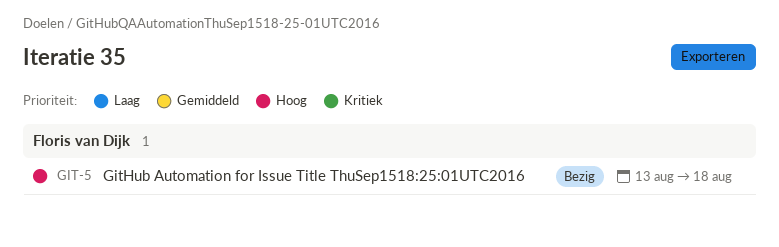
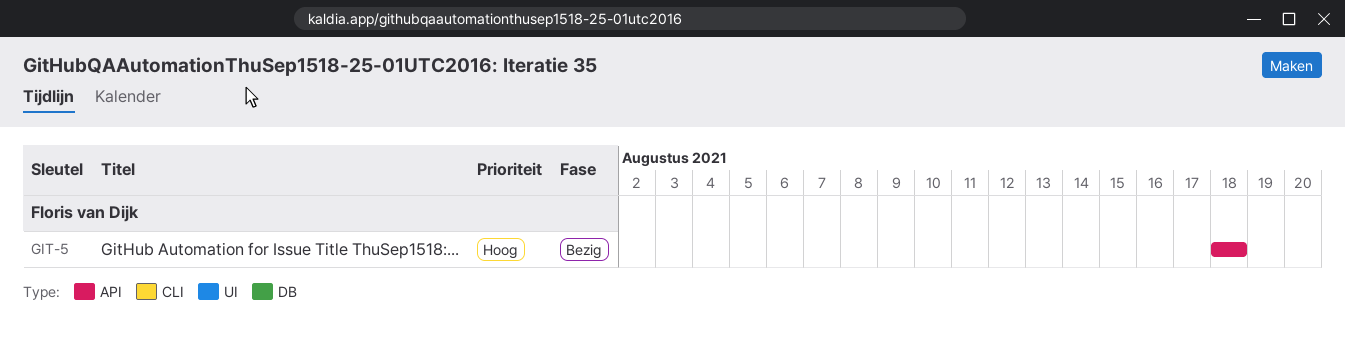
GIT-5, start: Aug 13 -> Aug 18

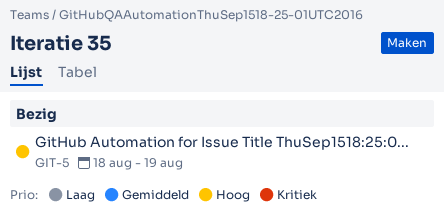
GIT-5, due: Aug 18 -> Aug 19

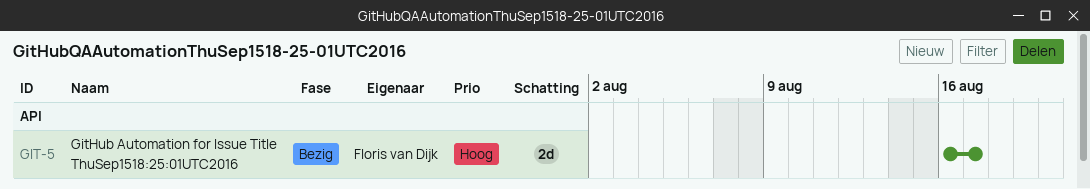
GIT-5, start: Aug 18 -> Aug 16
GIT-5, due: Aug 19 -> Aug 17

